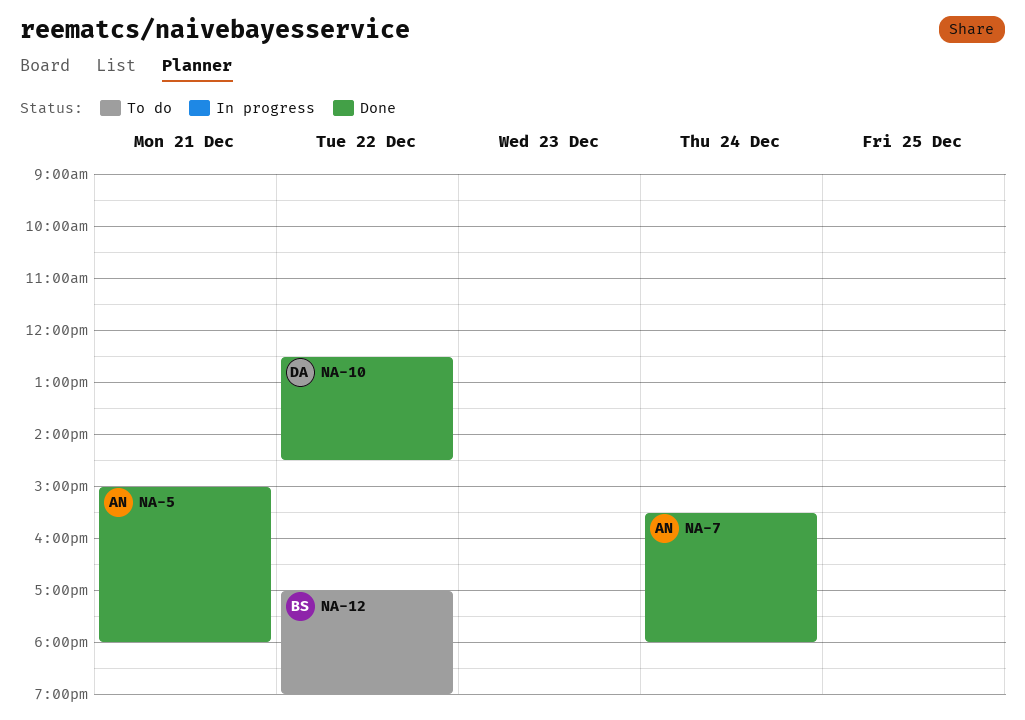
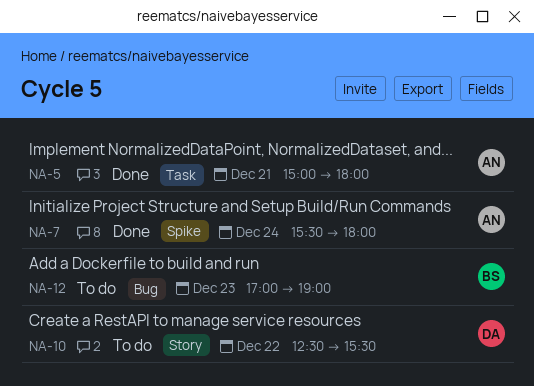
NA-10, status: Done -> To do
NA-10, ends: 14:30 -> 15:30
NA-12, day: Dec 22 -> Dec 23

